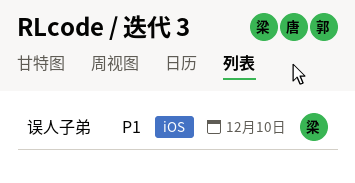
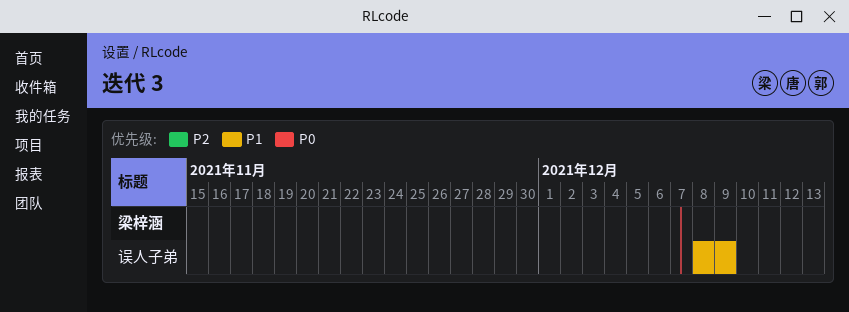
误人子弟, due: Dec 10 -> Dec 9

